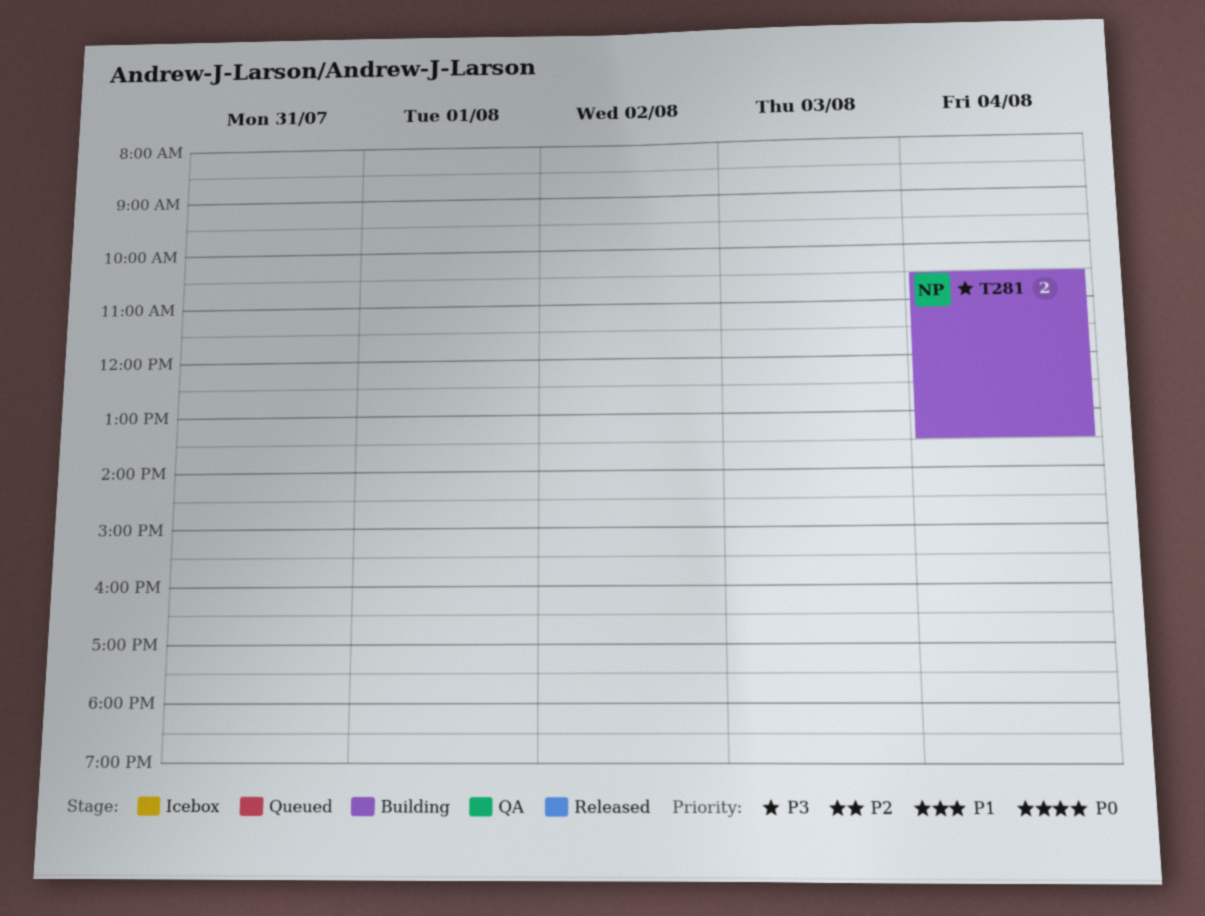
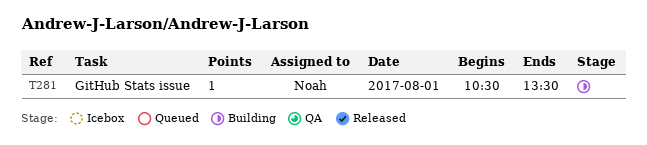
T281, estimate: 2 -> 1
T281, day: Aug 4 -> Aug 1

